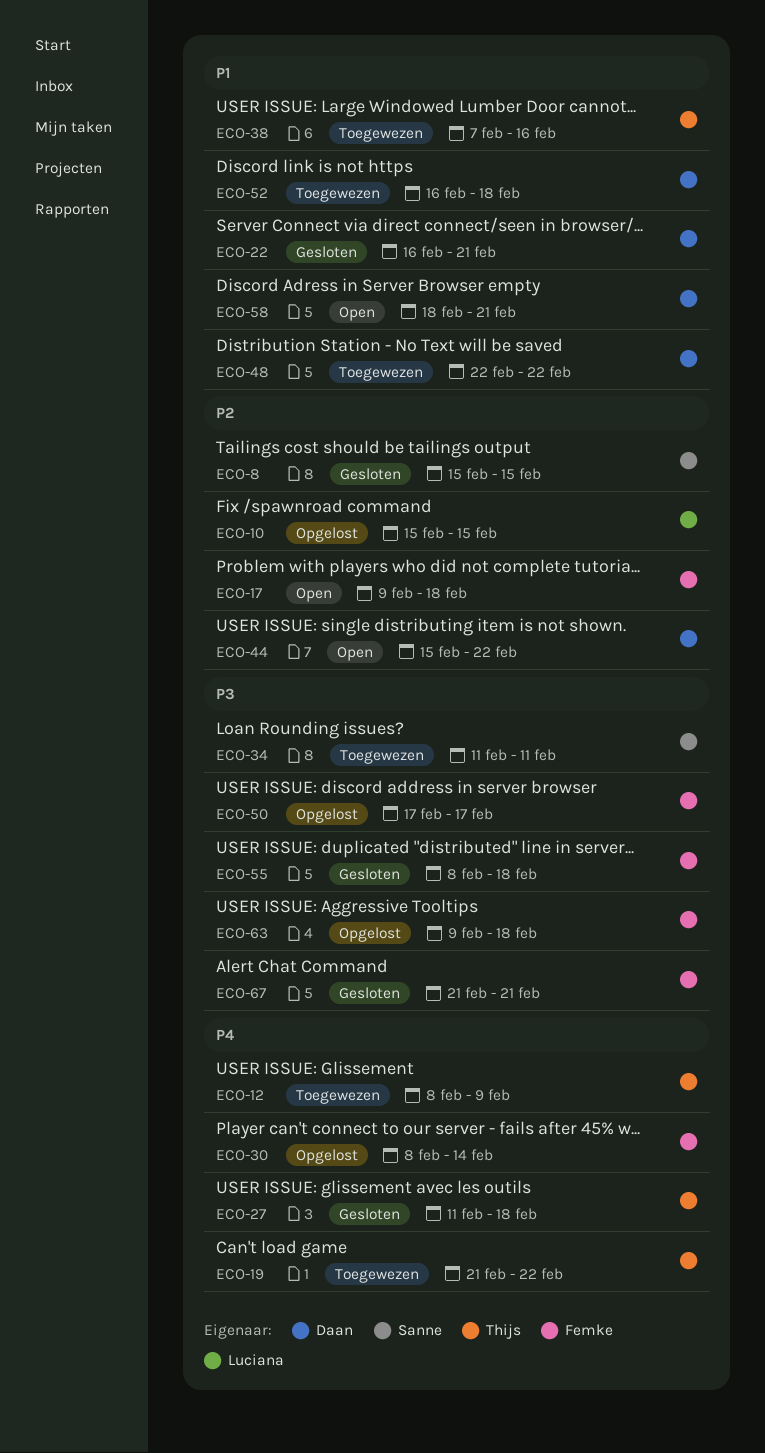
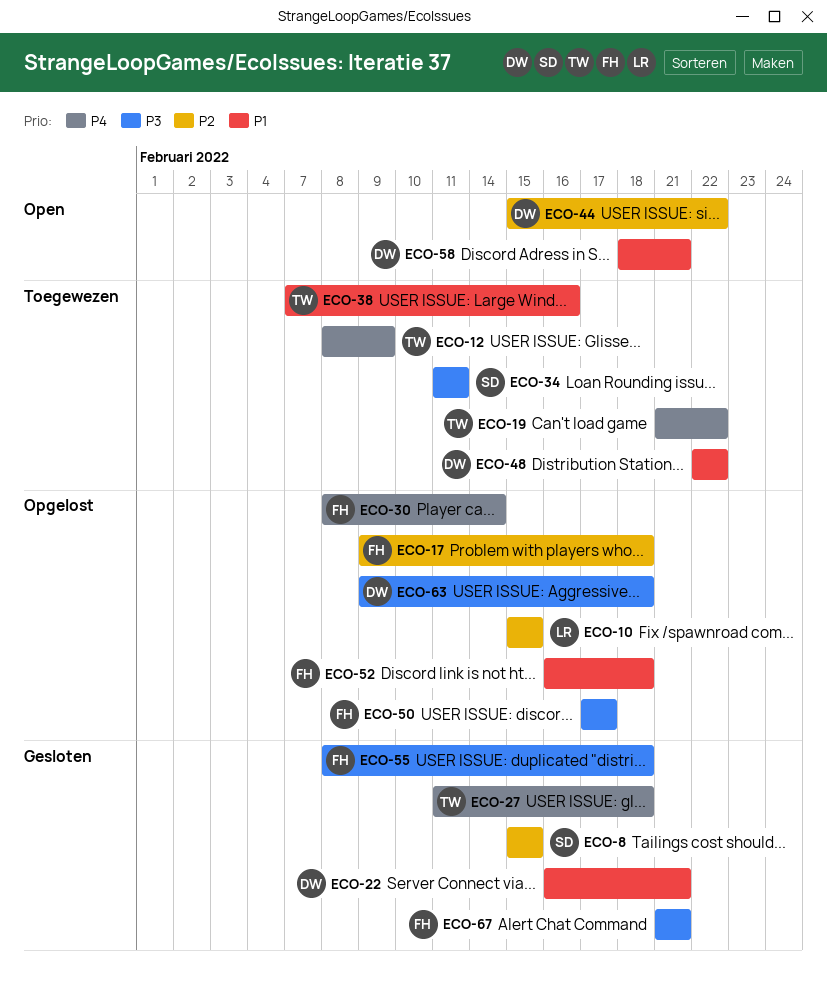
ECO-17, status: Open -> Opgelost
ECO-52, status: Toegewezen -> Opgelost
ECO-52, owner: Daan -> Femke
ECO-63, owner: Femke -> Daan

